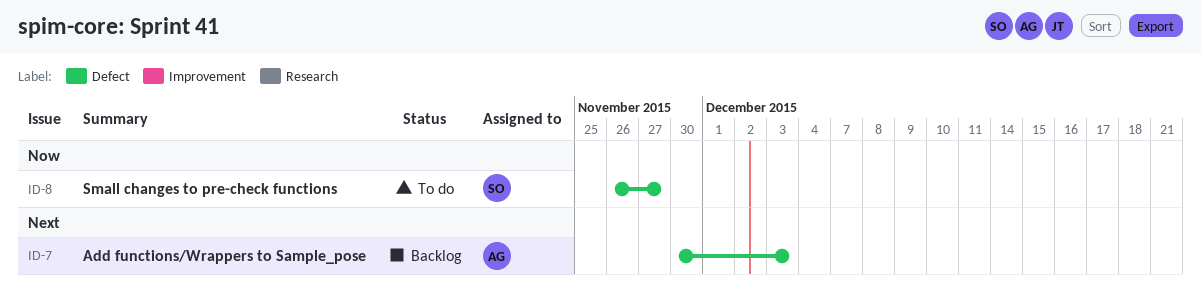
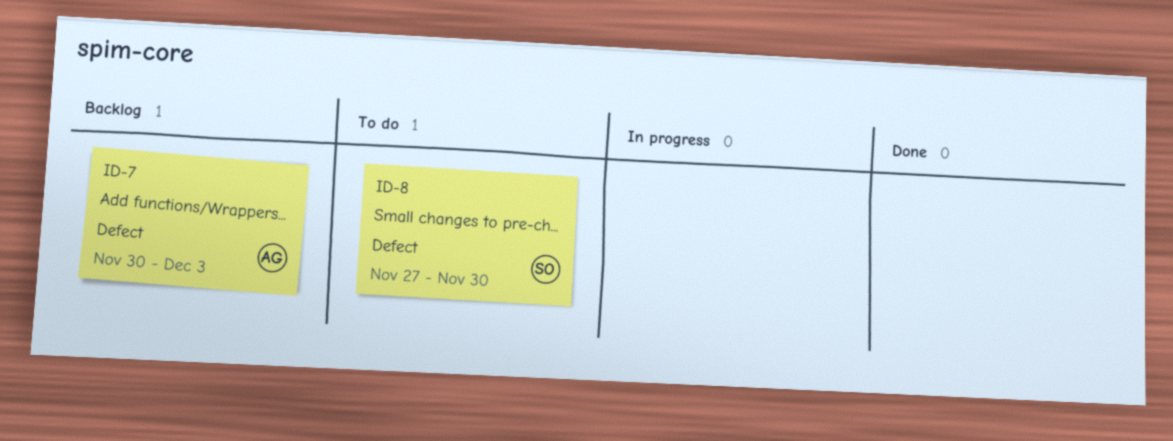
ID-8, start: Nov 26 -> Nov 27
ID-8, due: Nov 27 -> Nov 30

